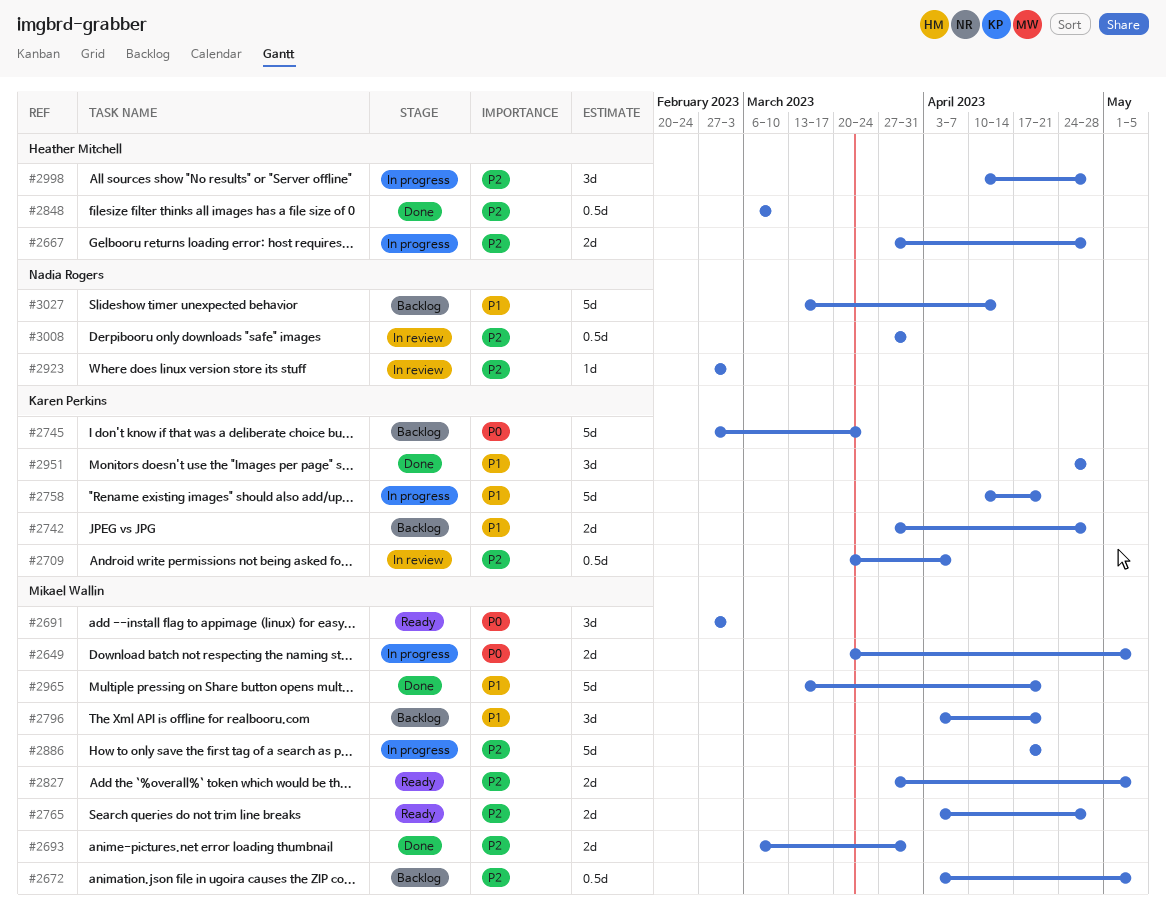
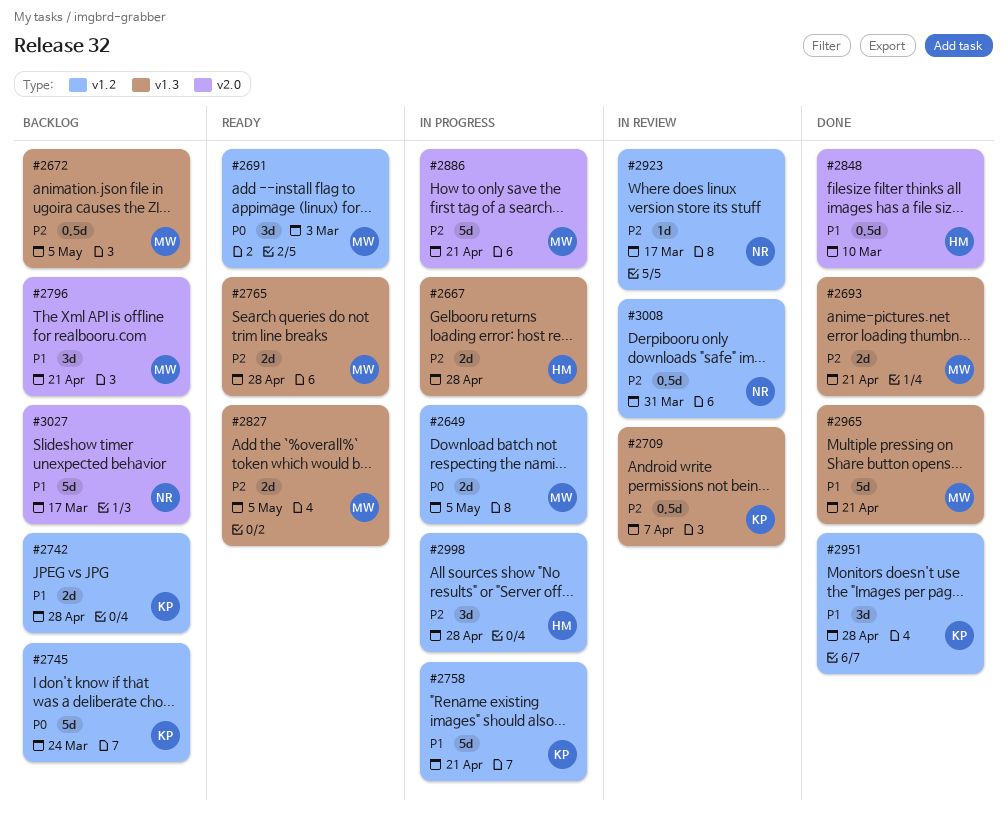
#2693, due: Mar 31 -> Apr 21
#2848, priority: P2 -> P1
#2923, due: Mar 3 -> Mar 17
#3027, due: Apr 14 -> Mar 17

